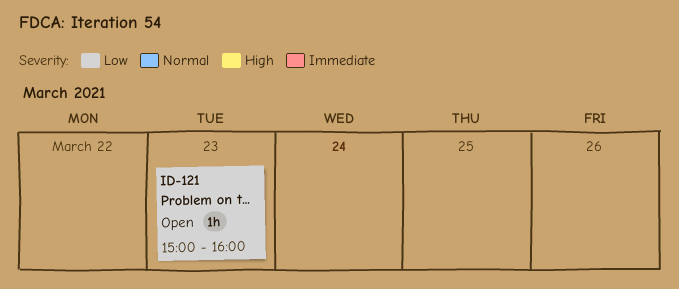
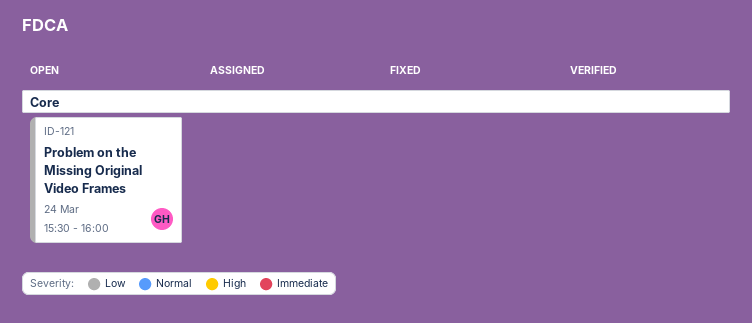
ID-121, day: Mar 23 -> Mar 24
ID-121, begins: 15:00 -> 15:30

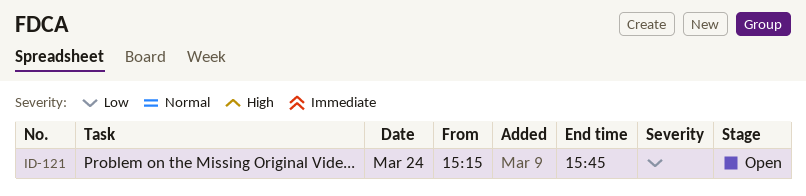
ID-121, begins: 15:30 -> 15:15
ID-121, ends: 16:00 -> 15:45

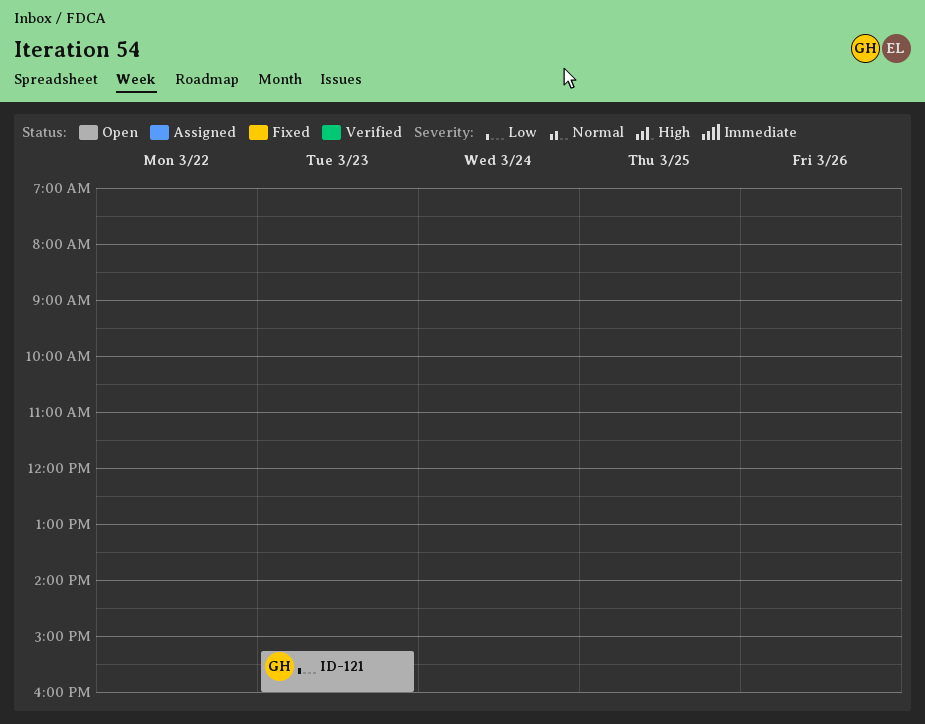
ID-121, day: Mar 24 -> Mar 23
ID-121, ends: 15:45 -> 16:00

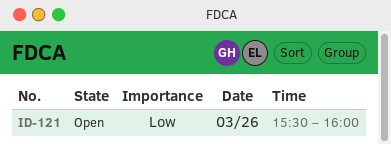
ID-121, day: Mar 23 -> Mar 26
ID-121, begins: 15:15 -> 15:30

